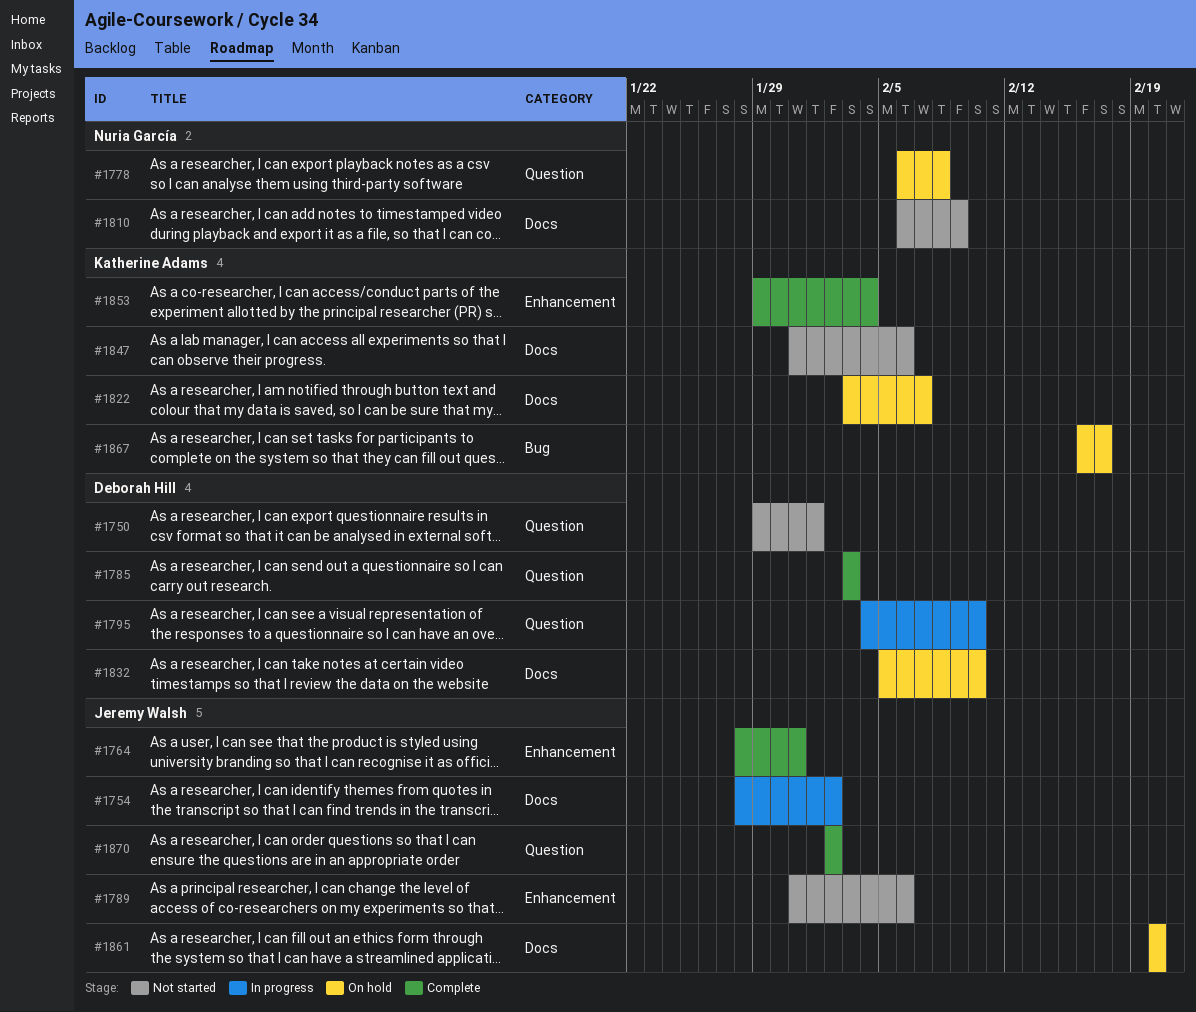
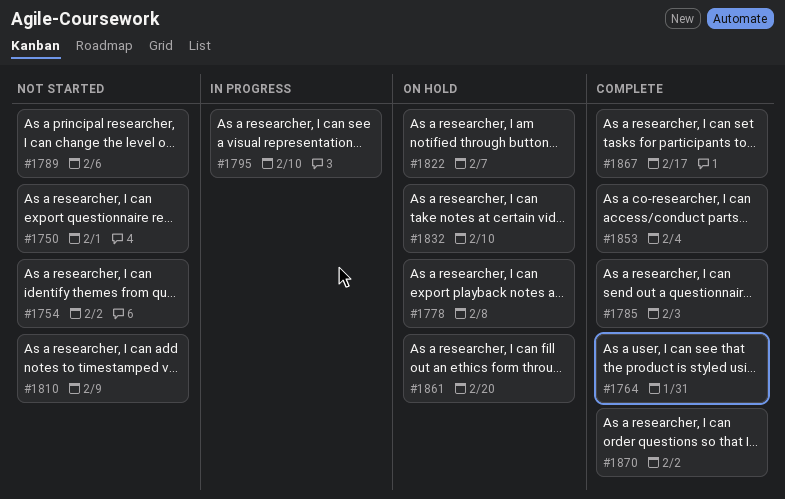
#1754, status: In progress -> Not started
#1847: present -> none
#1867, status: On hold -> Complete

